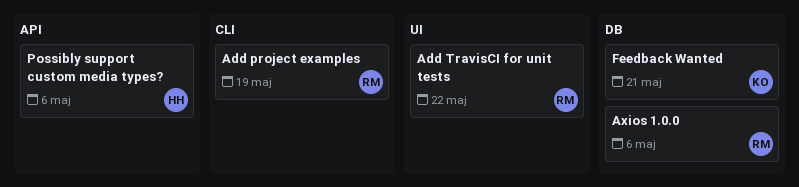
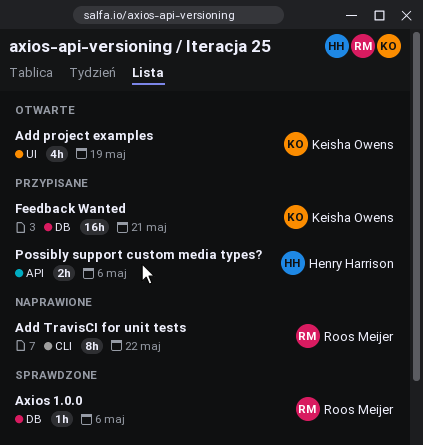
Add project examples, owner: Roos Meijer -> Keisha Owens
Add project examples, label: CLI -> UI
Add TravisCI for unit tests, label: UI -> CLI

